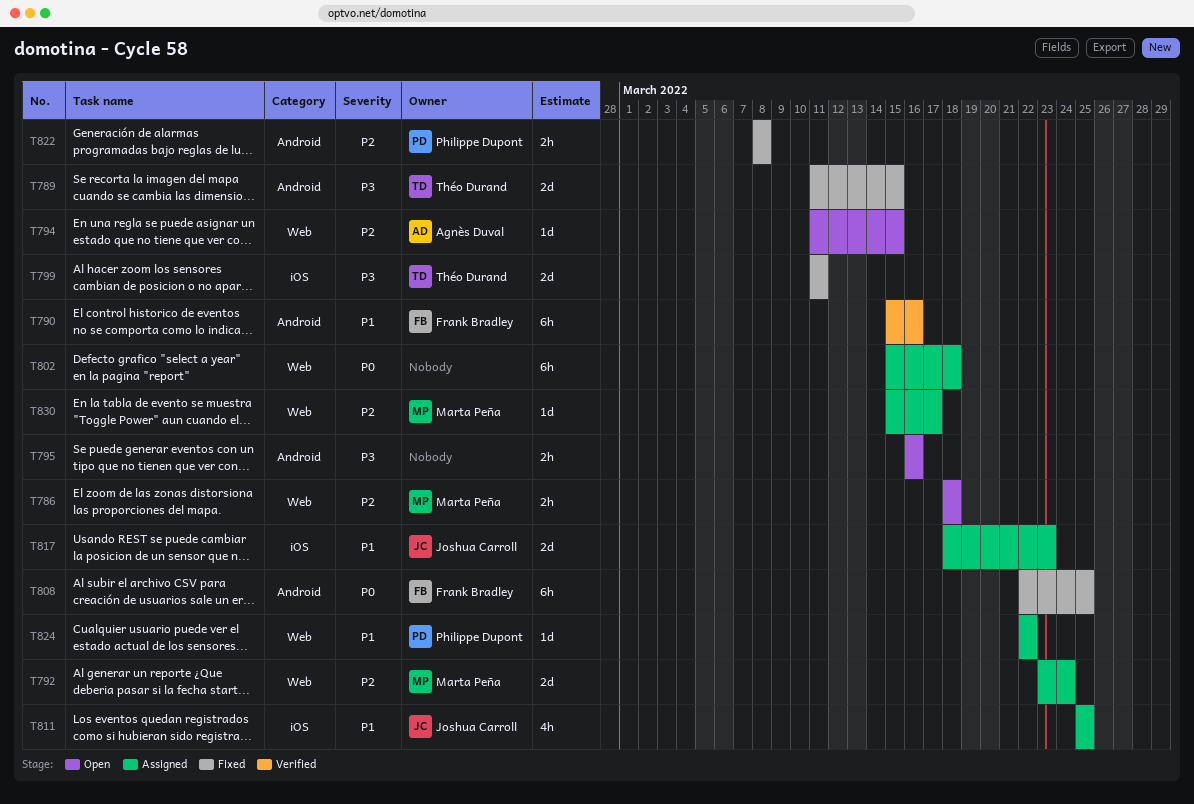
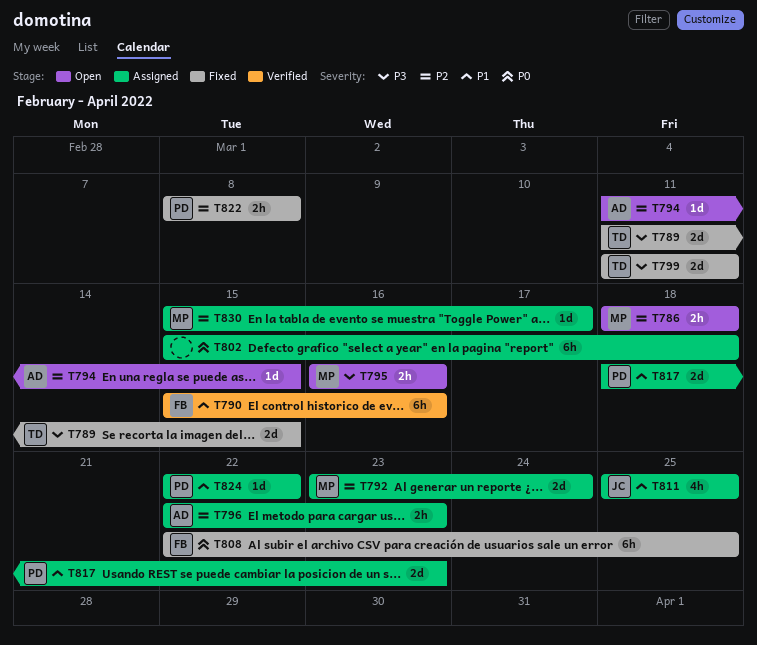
T795, owner: none -> Marta Peña
T796: none -> present
T817, owner: Joshua Carroll -> Philippe Dupont

